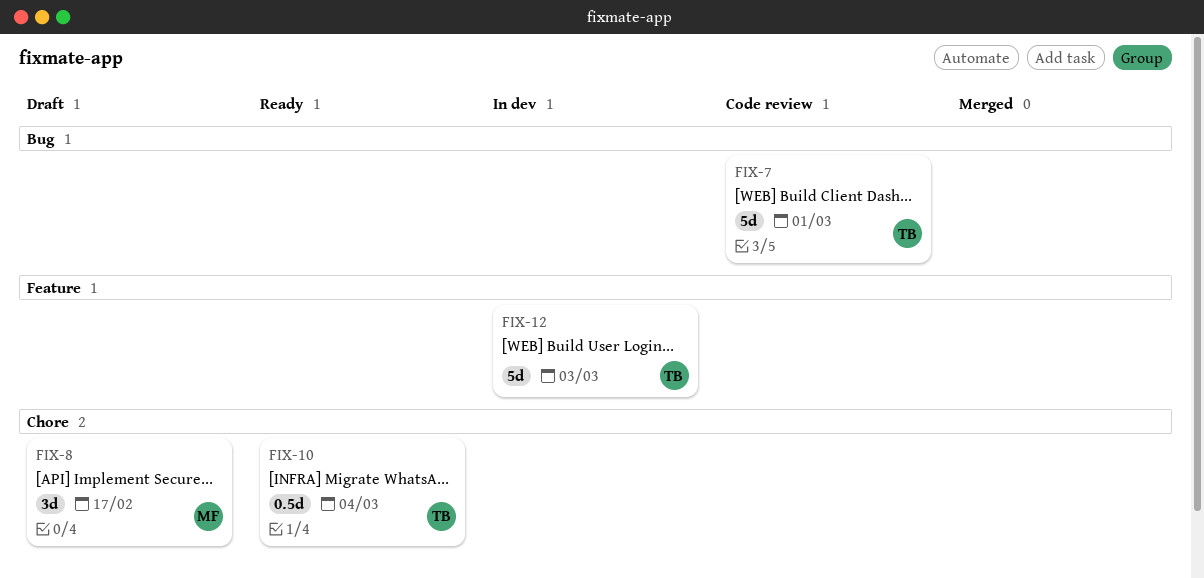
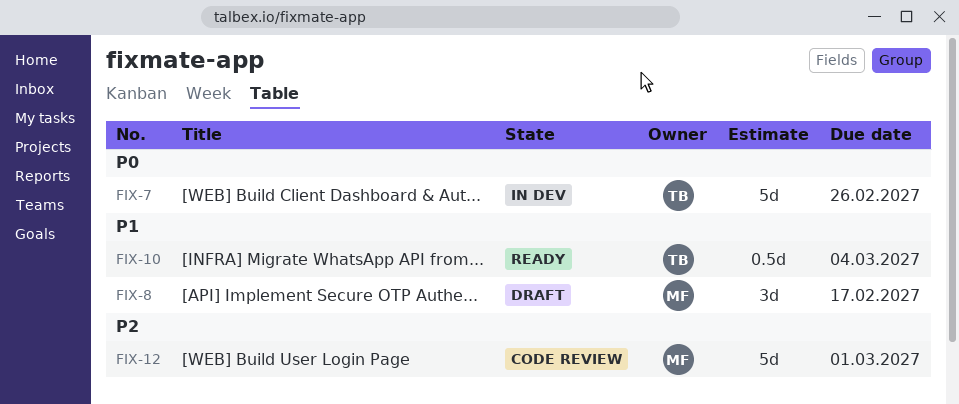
FIX-7, status: Code review -> In dev
FIX-7, due: Mar 1 -> Feb 26
FIX-12, status: In dev -> Code review
FIX-12, owner: TB -> MF
FIX-12, due: Mar 3 -> Mar 1

